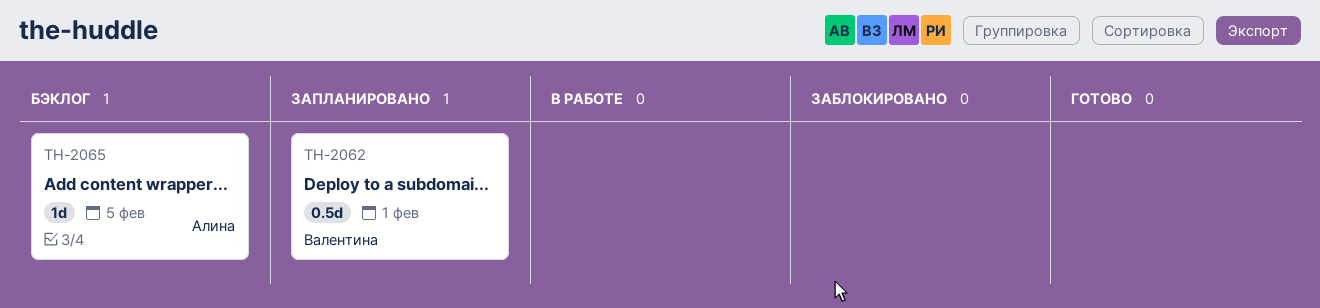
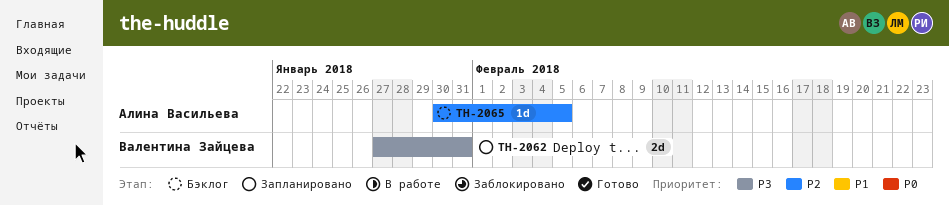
TH-2062, estimate: 0.5d -> 2d
TH-2062, due: Feb 1 -> Jan 31

